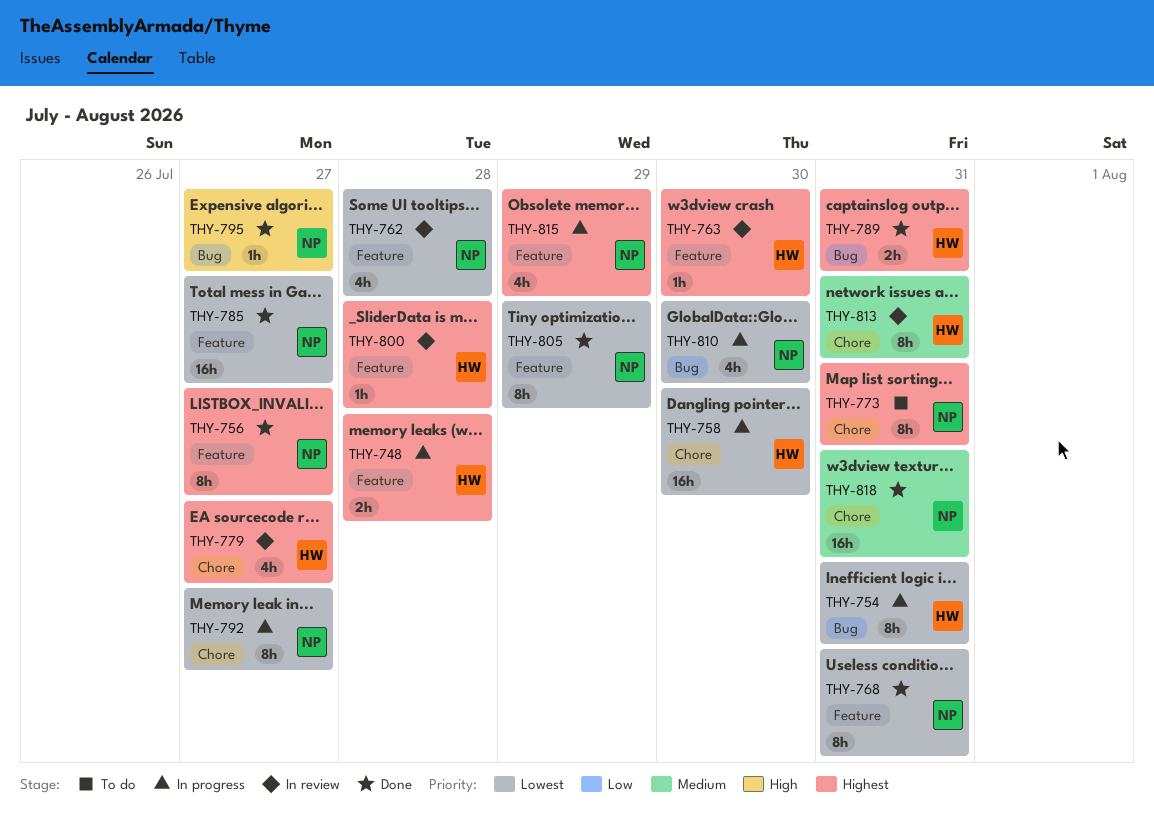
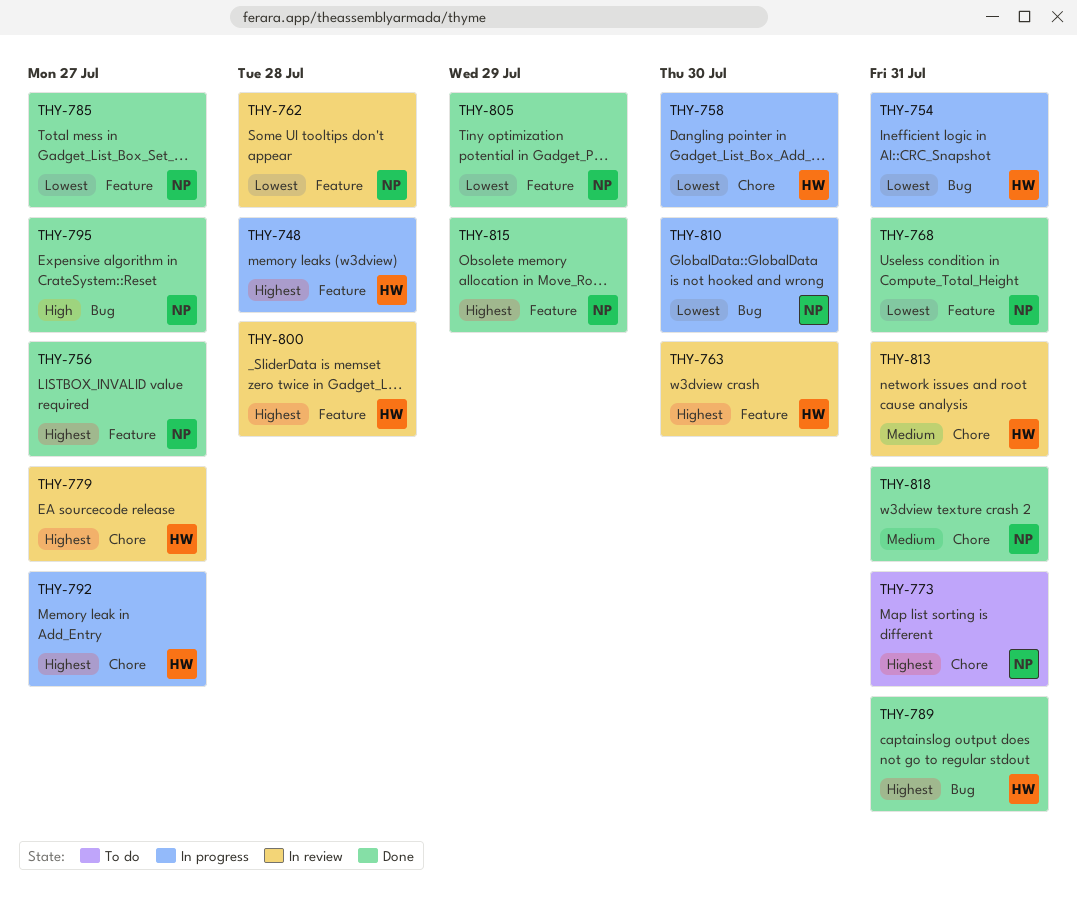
THY-792, owner: NP -> HW
THY-792, priority: Lowest -> Highest
THY-815, status: In progress -> Done

